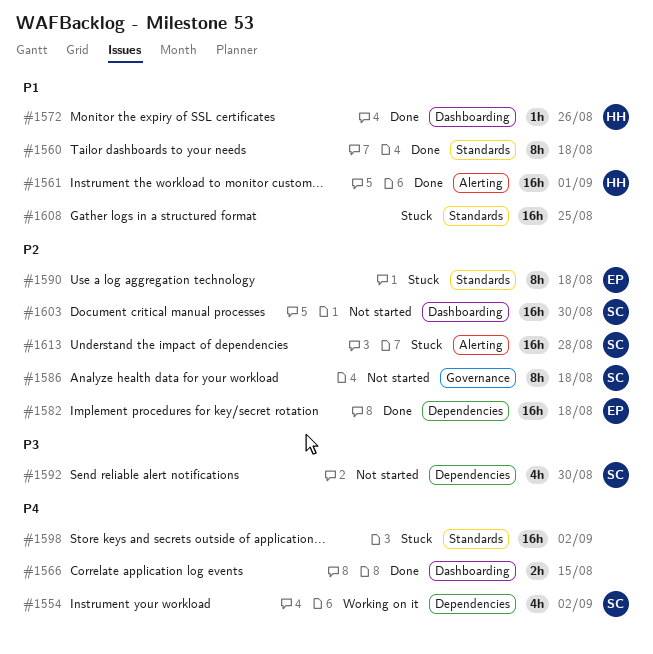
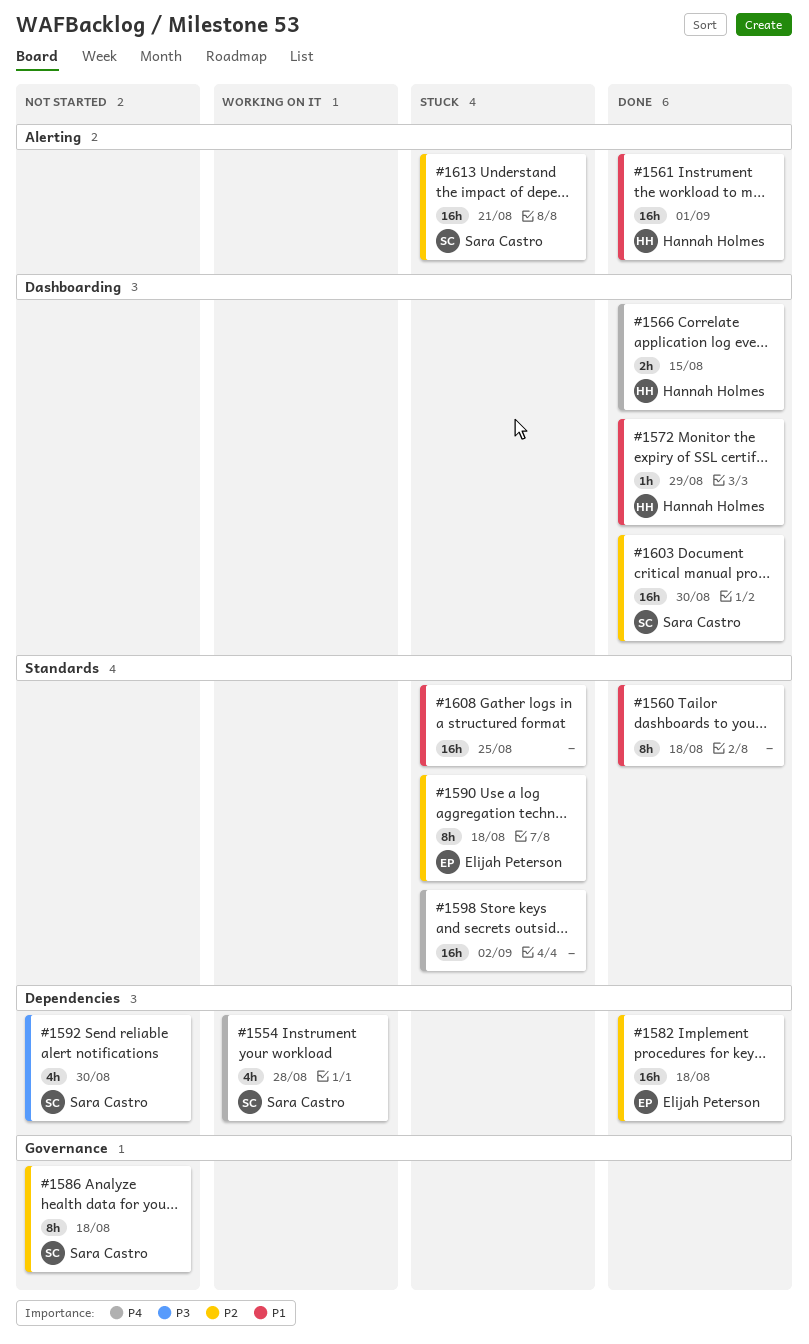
#1554, due: Sep 2 -> Aug 28
#1566, owner: none -> Hannah Holmes
#1572, due: Aug 26 -> Aug 29
#1603, status: Not started -> Done
#1613, due: Aug 28 -> Aug 21

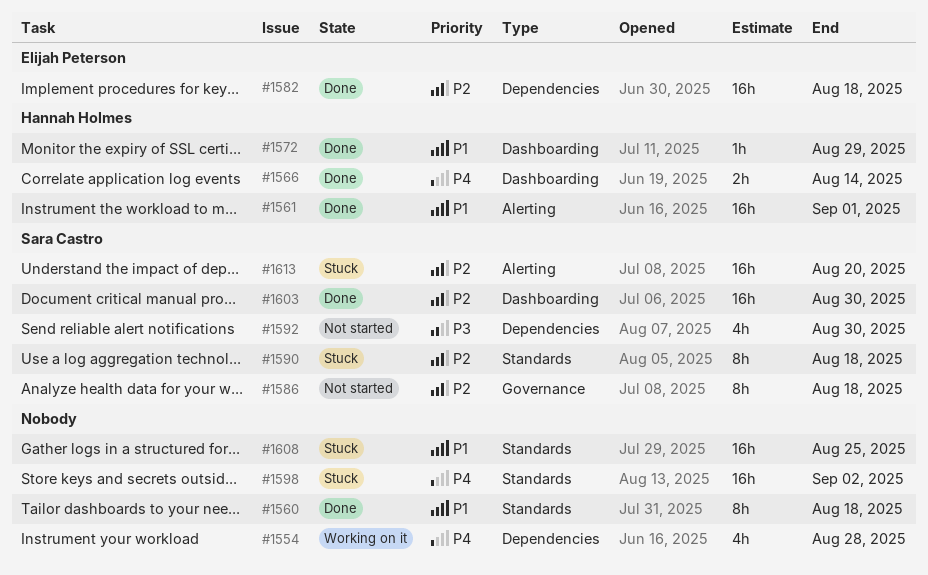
#1554, owner: Sara Castro -> none
#1566, due: Aug 15 -> Aug 14
#1590, owner: Elijah Peterson -> Sara Castro
#1613, due: Aug 21 -> Aug 20

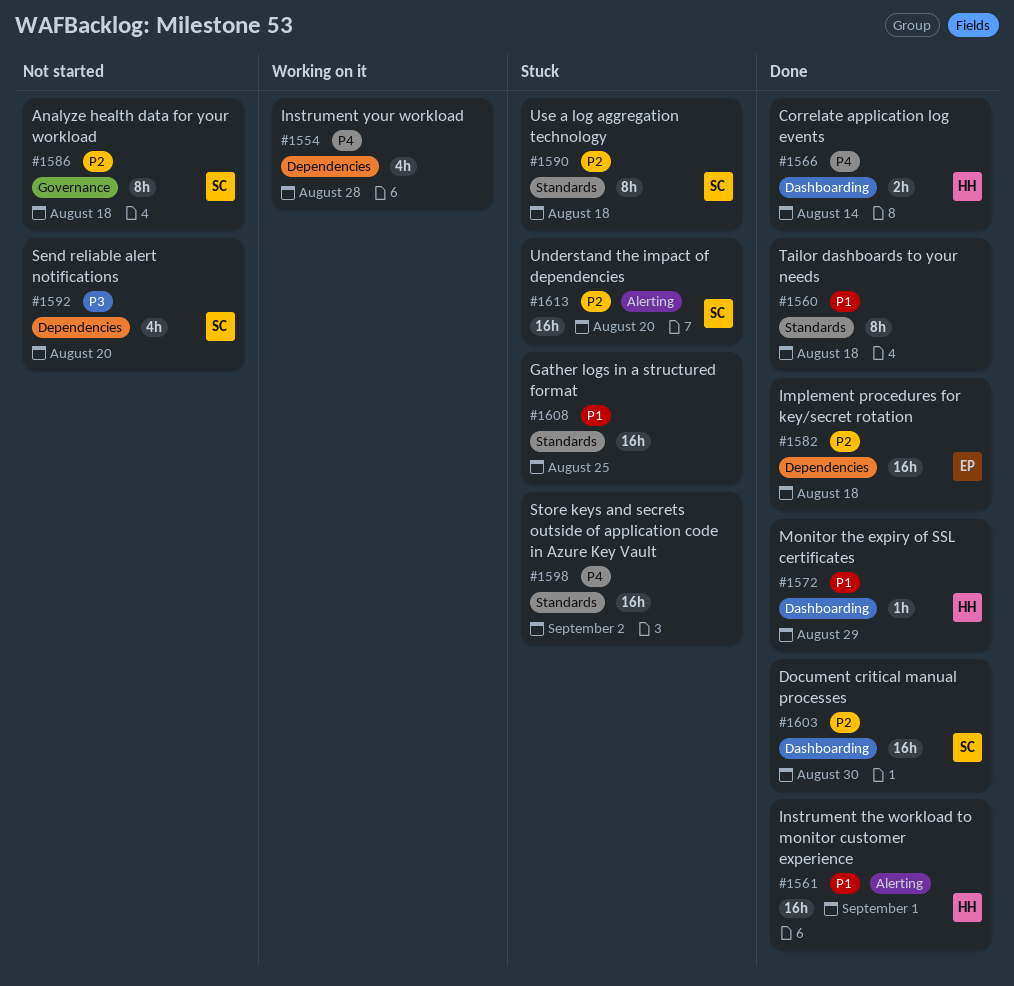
#1592, due: Aug 30 -> Aug 20

